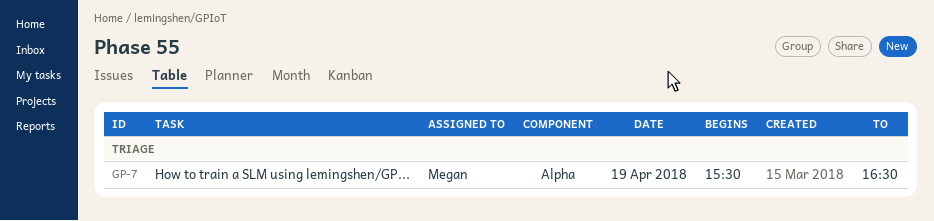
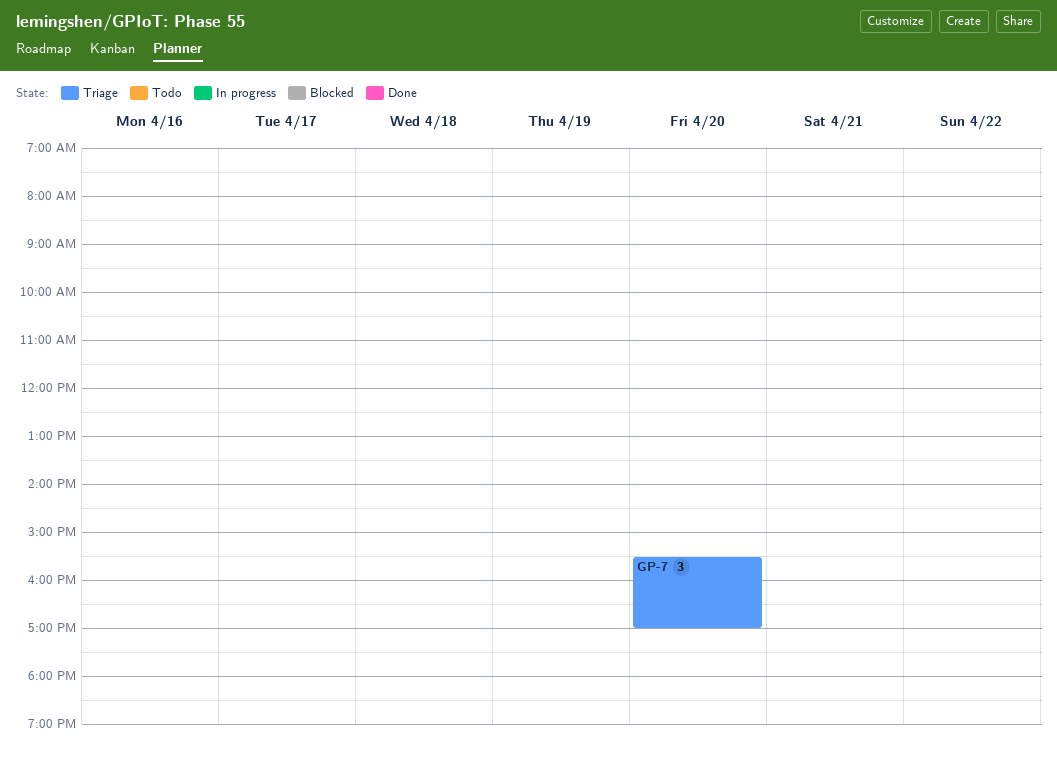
GP-7, day: Apr 19 -> Apr 20
GP-7, ends: 16:30 -> 17:00

